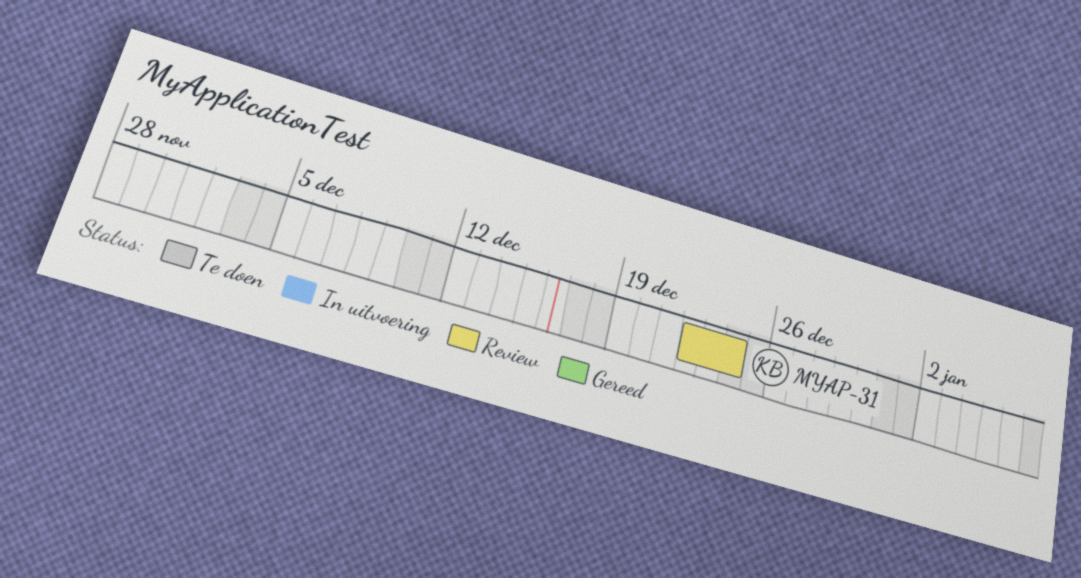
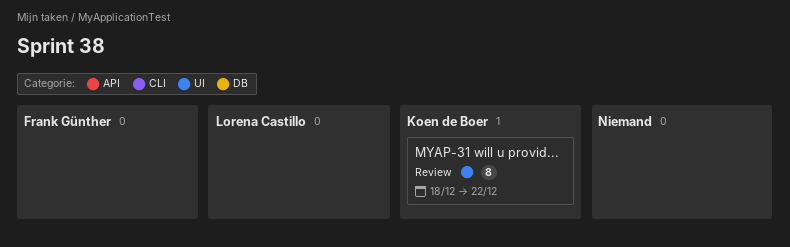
MYAP-31, start: Dec 22 -> Dec 18
MYAP-31, due: Dec 24 -> Dec 22

